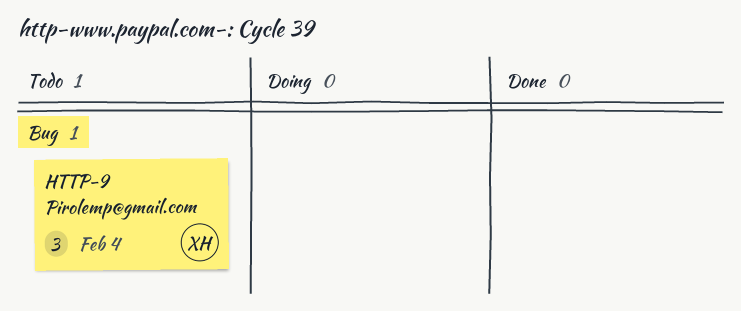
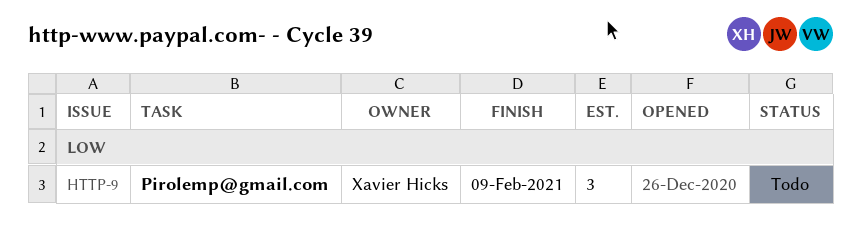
HTTP-9, due: Feb 4 -> Feb 9

